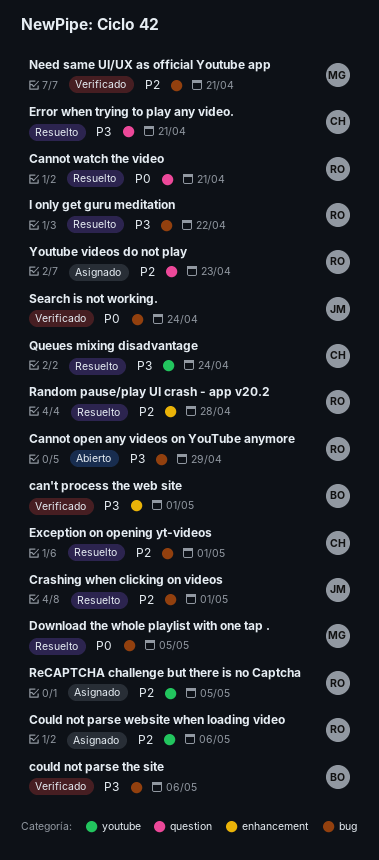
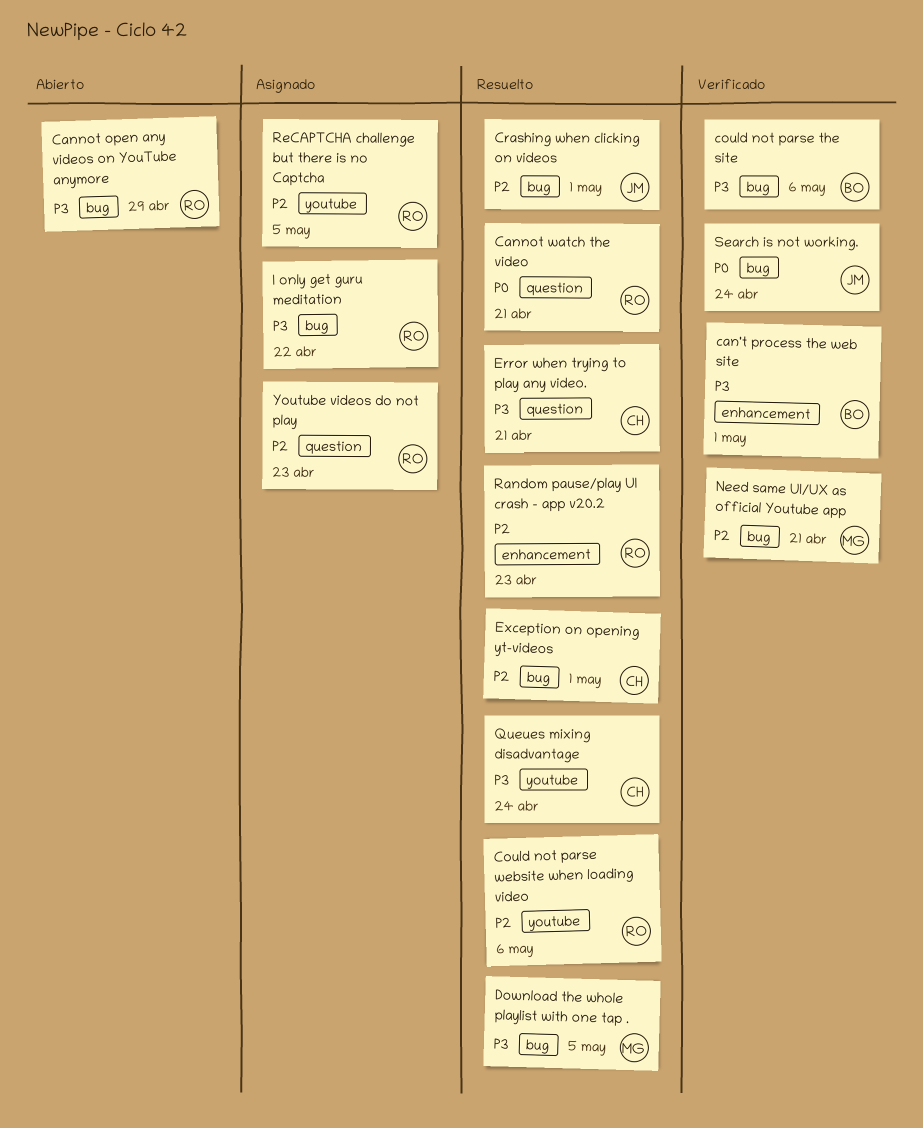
Could not parse website when loading video, status: Asignado -> Resuelto
Download the whole playlist with one tap ., priority: P0 -> P3
I only get guru meditation, status: Resuelto -> Asignado
Random pause/play UI crash - app v20.2, due: Apr 28 -> Apr 23

